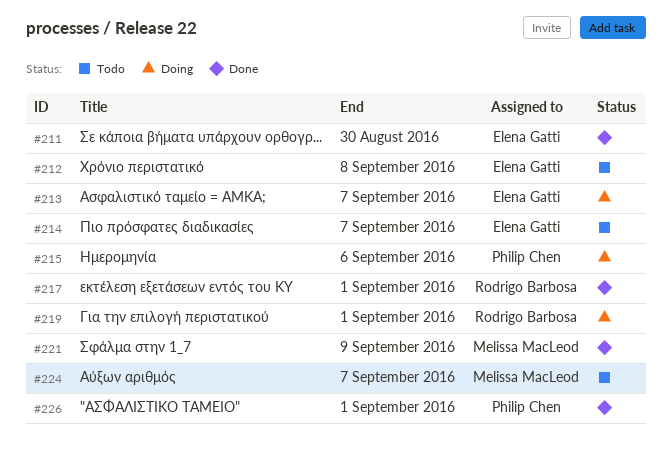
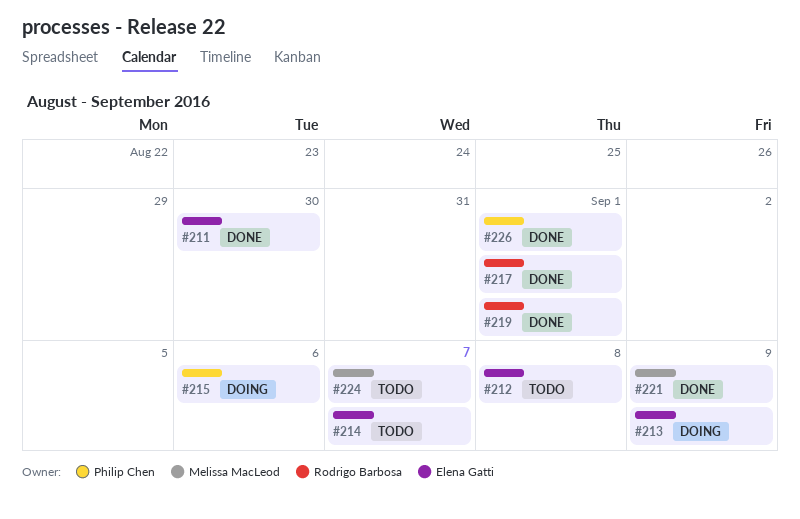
#213, due: Sep 7 -> Sep 9
#219, status: Doing -> Done

